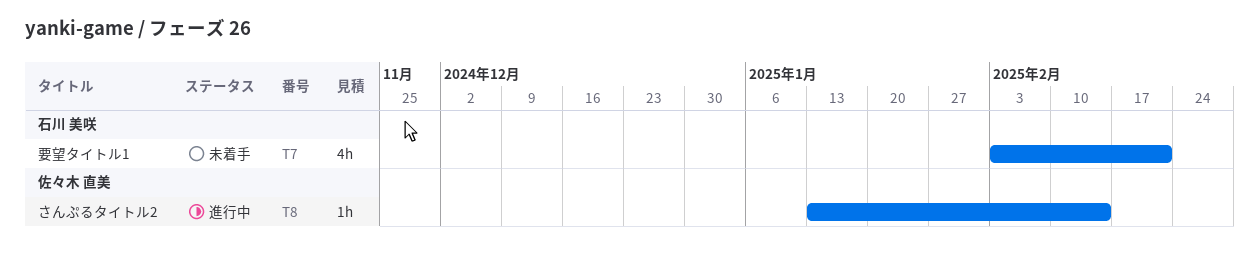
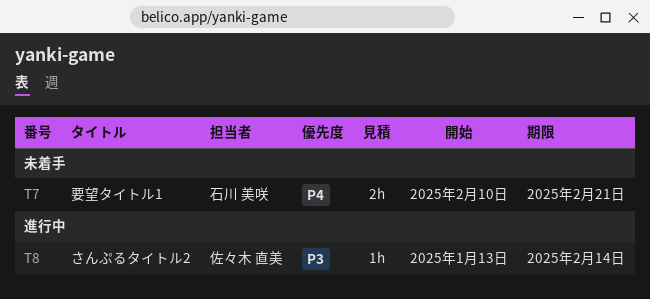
T7, estimate: 4h -> 2h
T7, start: Feb 3 -> Feb 10

